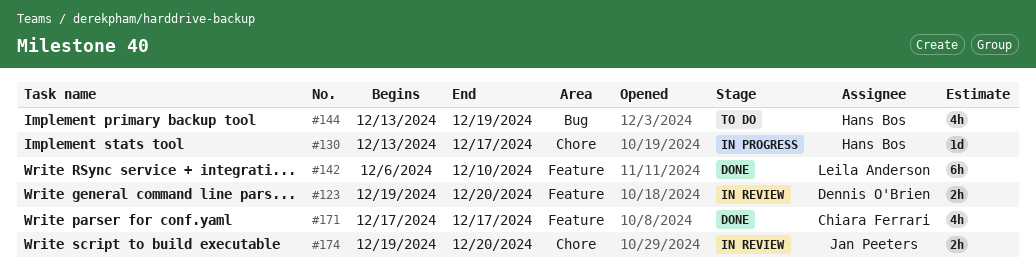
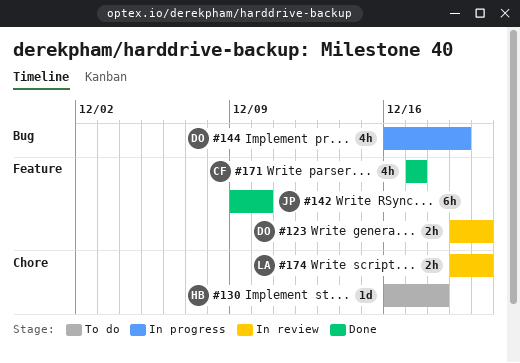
#130, status: In progress -> To do
#130, start: Dec 13 -> Dec 16
#130, due: Dec 17 -> Dec 18
#142, owner: Leila Anderson -> Jan Peeters
#142, start: Dec 6 -> Dec 9
#144, status: To do -> In progress
#144, owner: Hans Bos -> Dennis O'Brien
#144, start: Dec 13 -> Dec 16
#174, owner: Jan Peeters -> Leila Anderson

